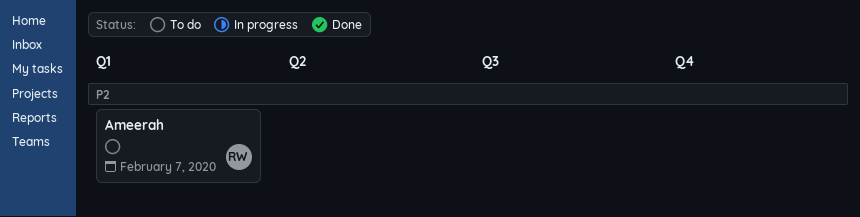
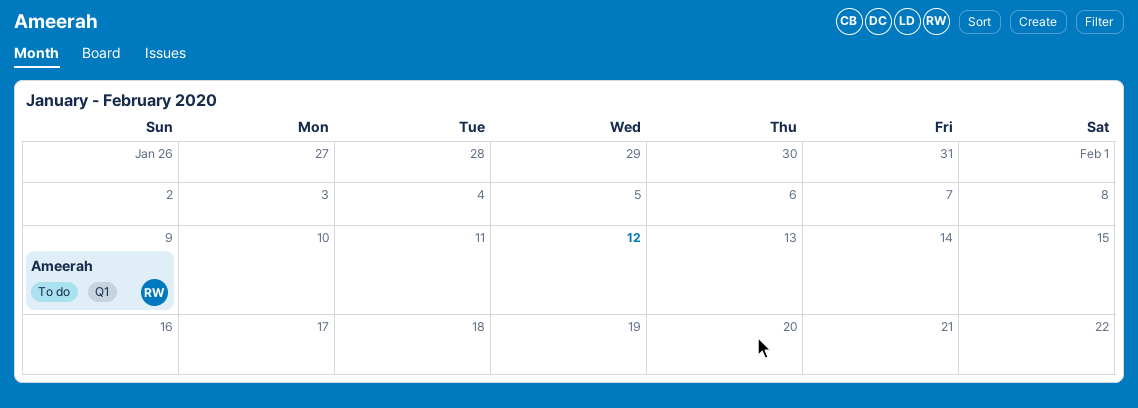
Ameerah, due: Feb 7 -> Feb 9

